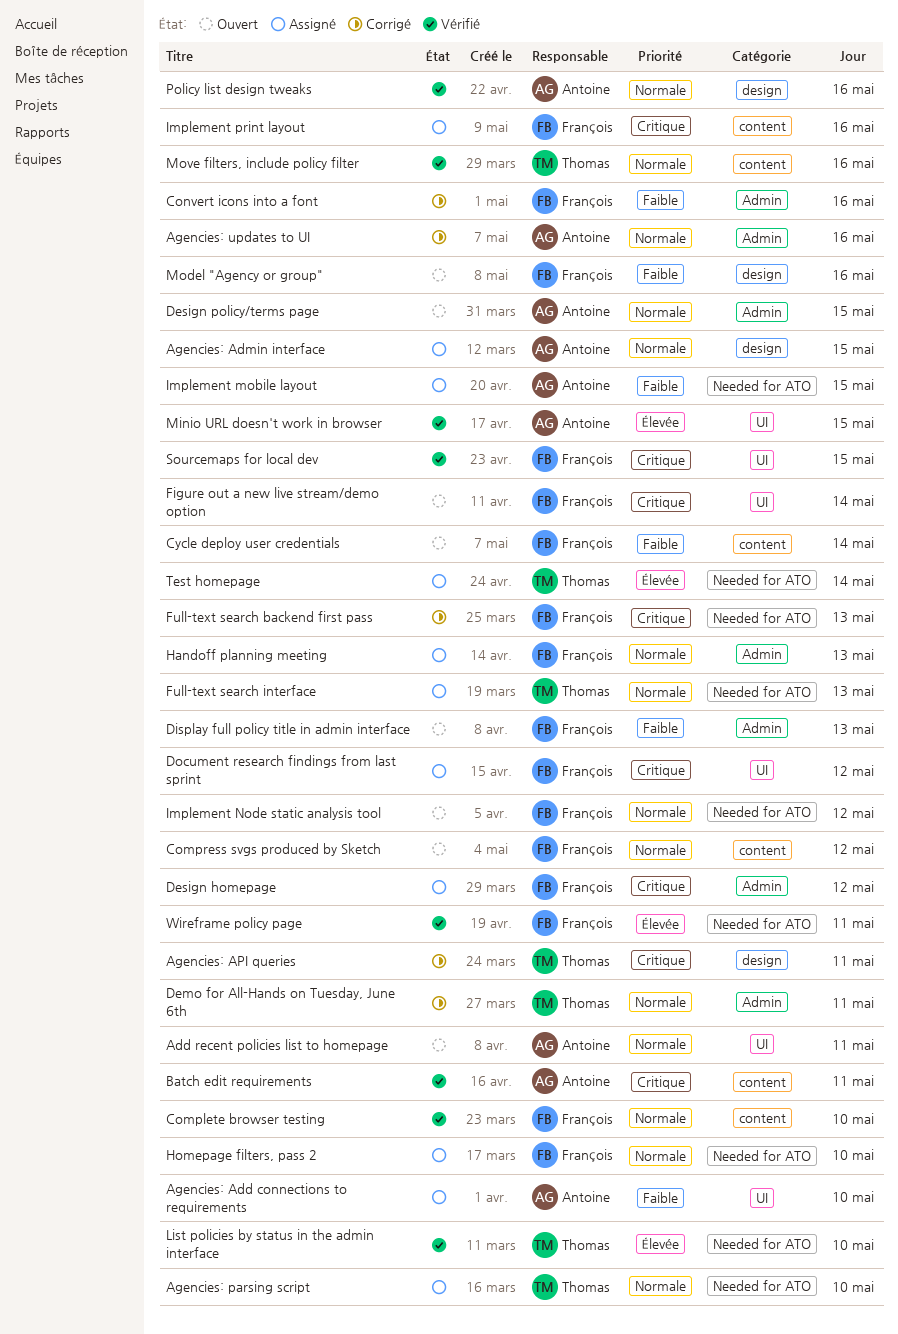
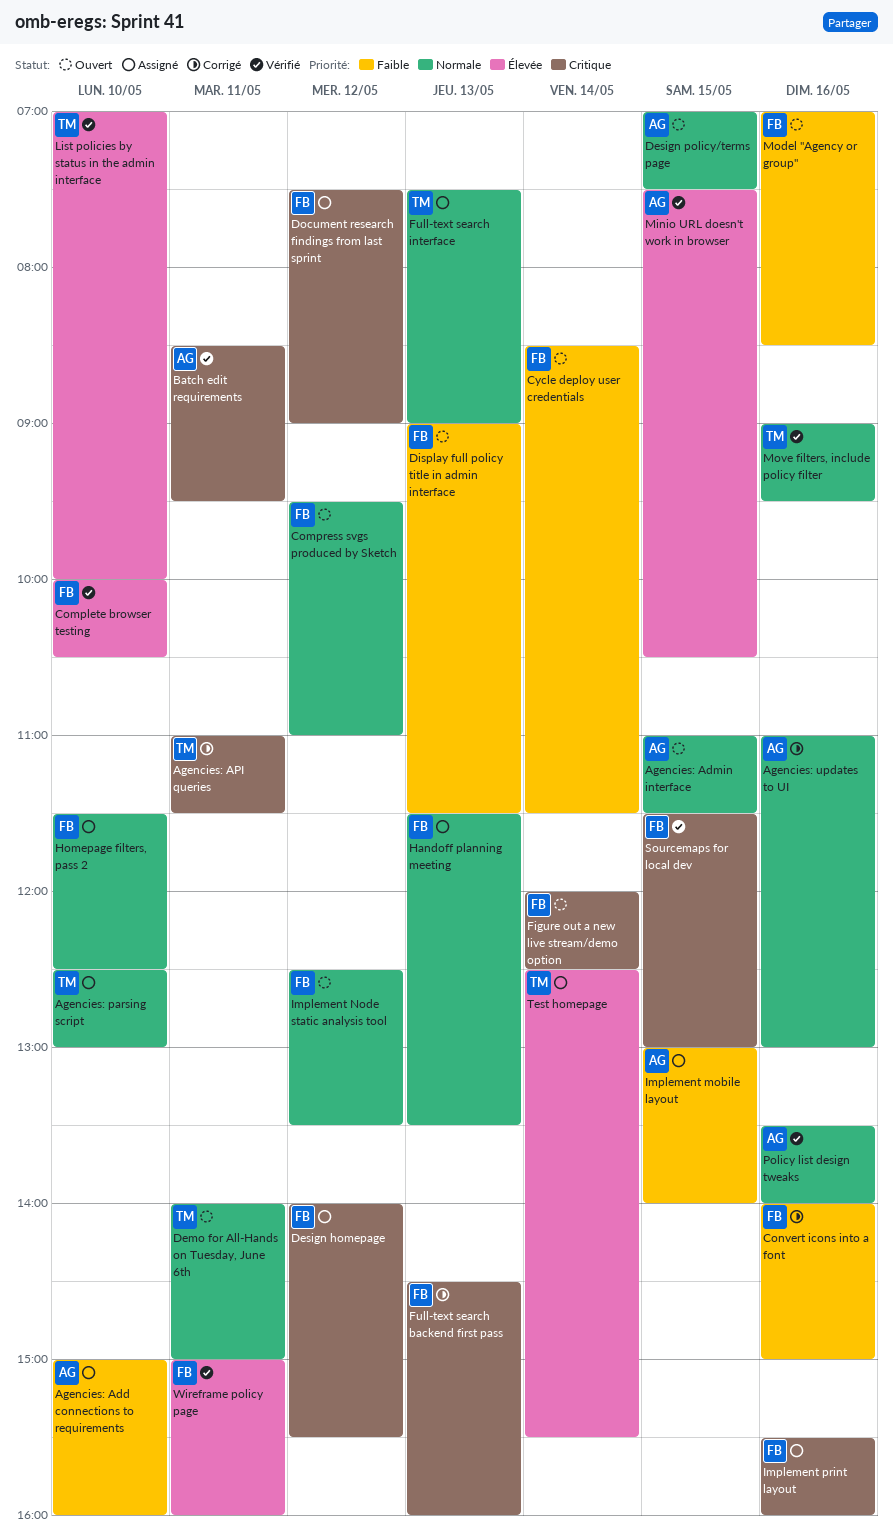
Add recent policies list to homepage: present -> none
Agencies: Admin interface, status: Assigné -> Ouvert
Complete browser testing, priority: Normale -> Élevée
Demo for All-Hands on Tuesday, June 6th, status: Corrigé -> Ouvert

